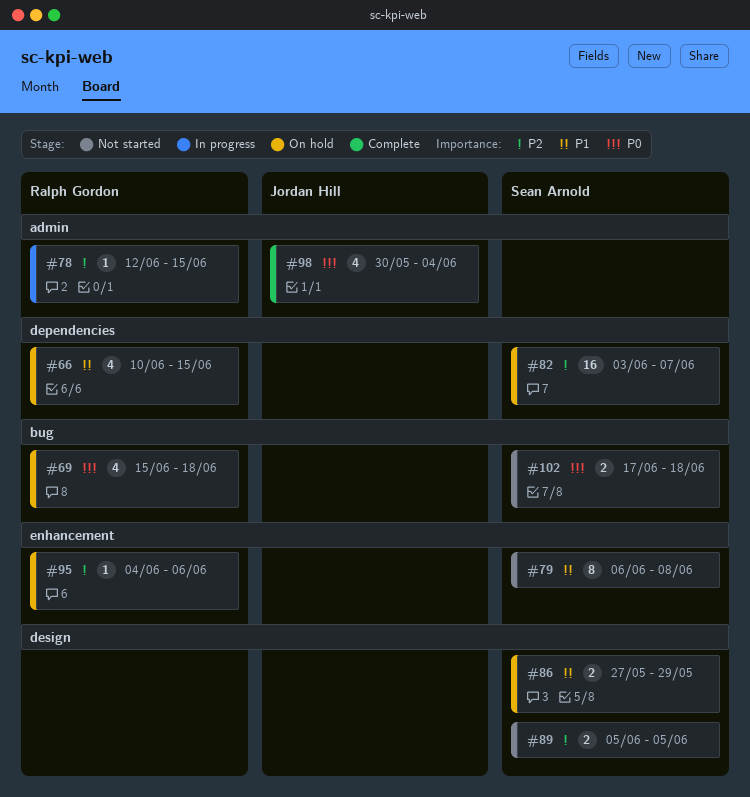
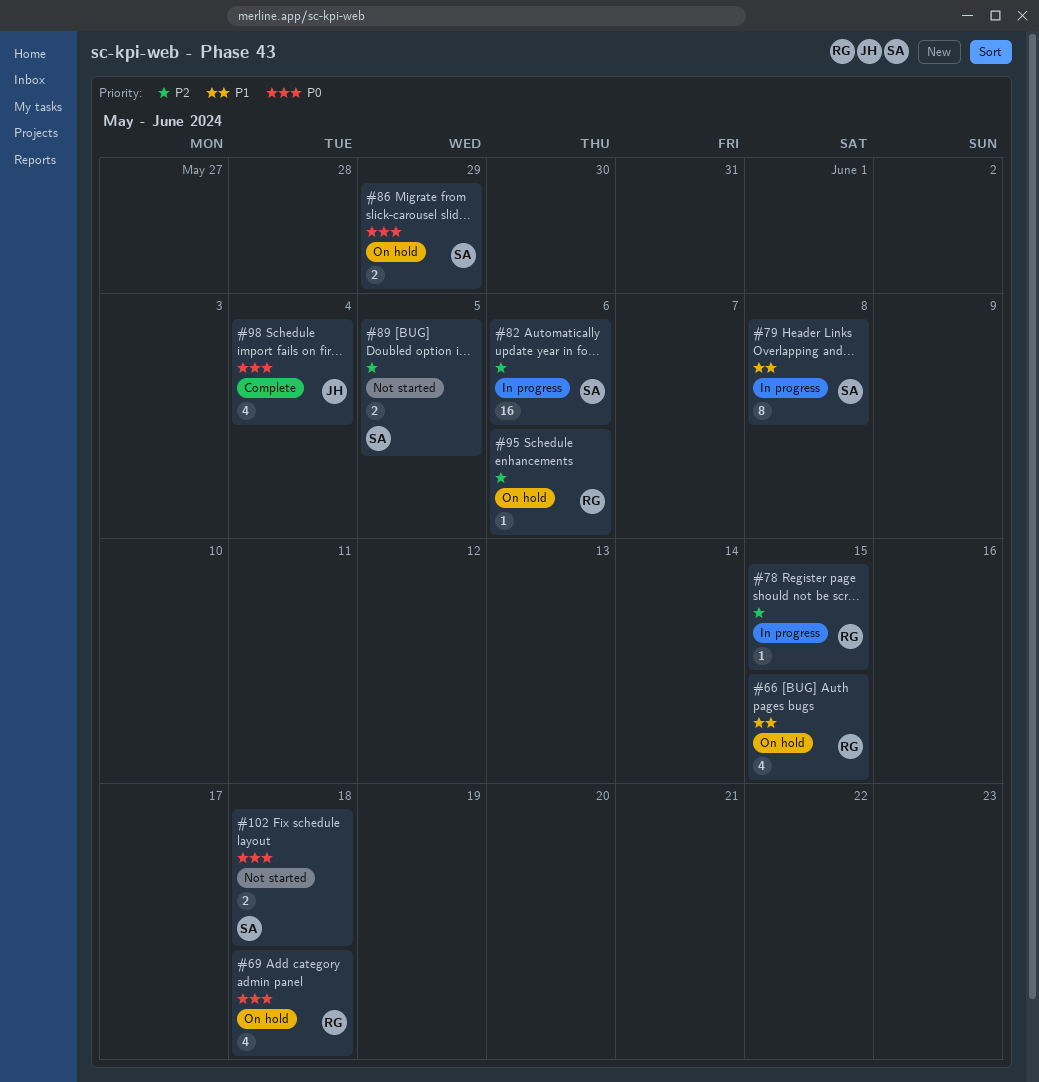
#79, status: Not started -> In progress
#82, status: On hold -> In progress
#82, due: Jun 7 -> Jun 6
#86, priority: P1 -> P0

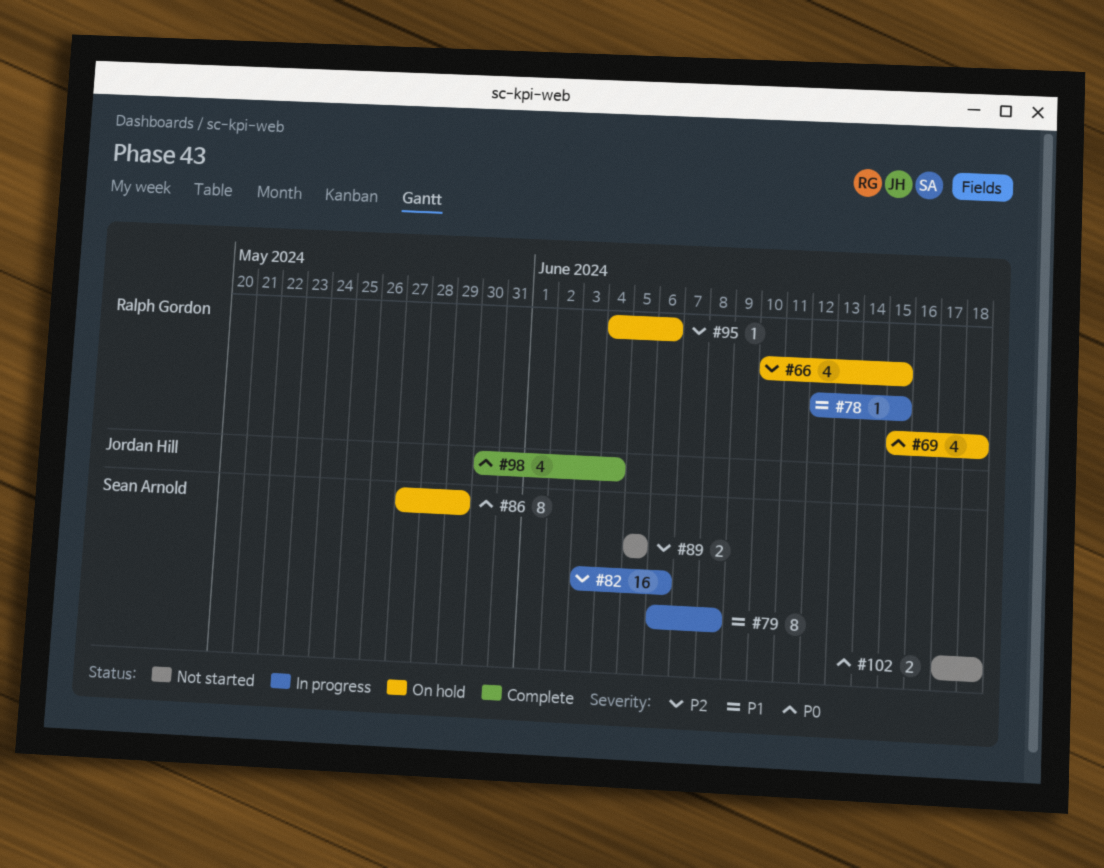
#66, priority: P1 -> P2
#78, priority: P2 -> P1
#86, estimate: 2 -> 8

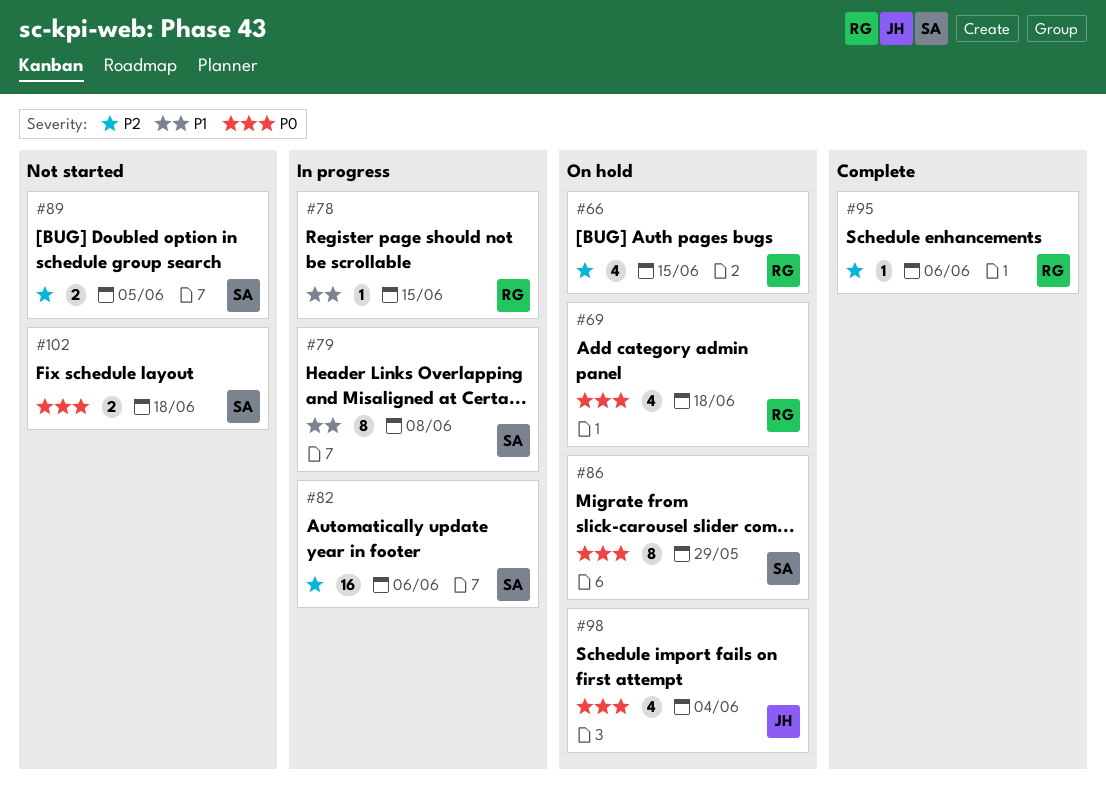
#95, status: On hold -> Complete
#98, status: Complete -> On hold

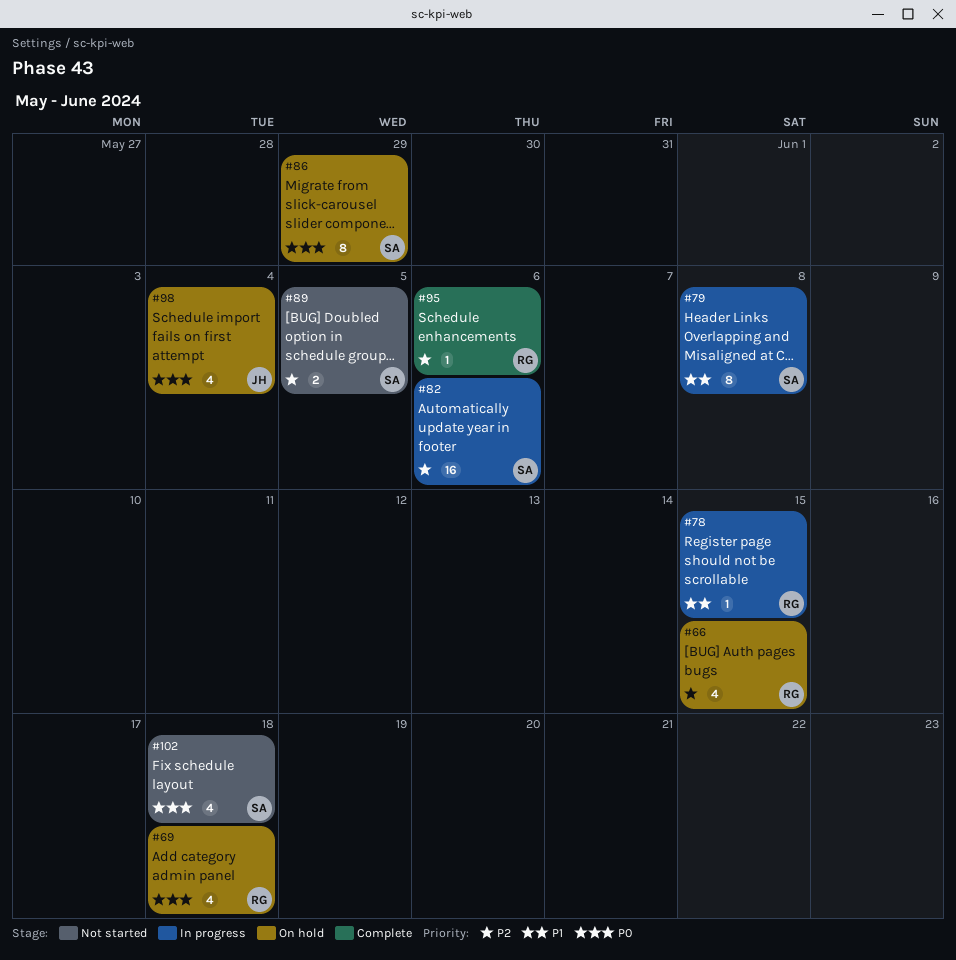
#102, estimate: 2 -> 4

